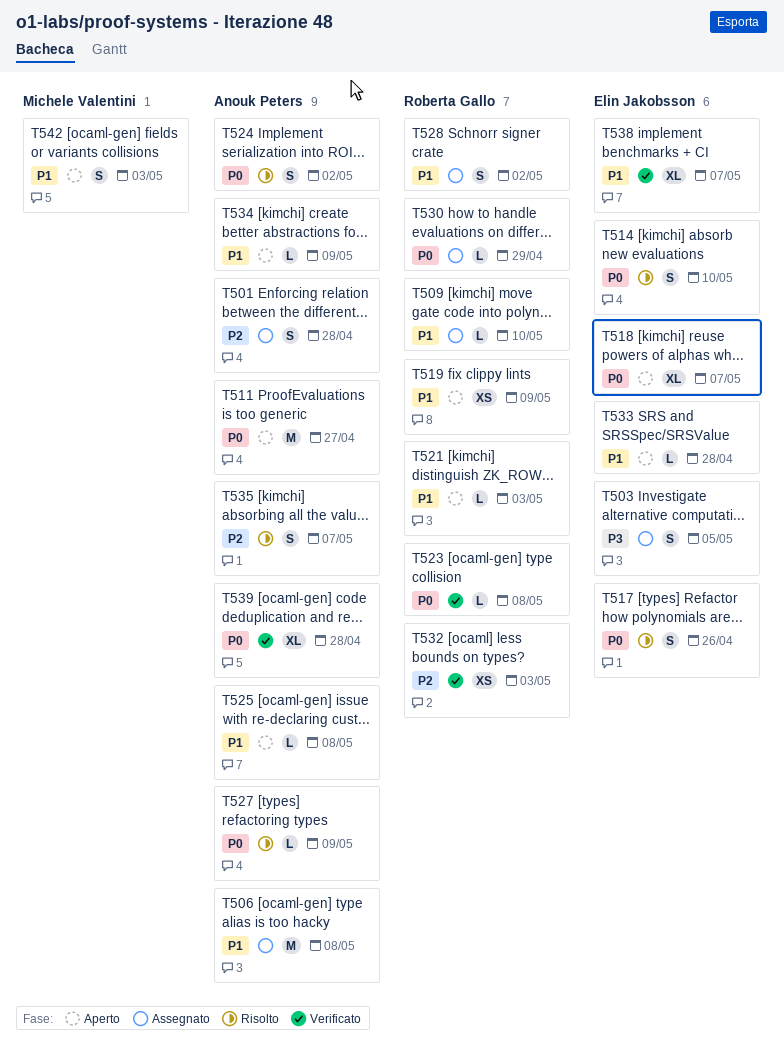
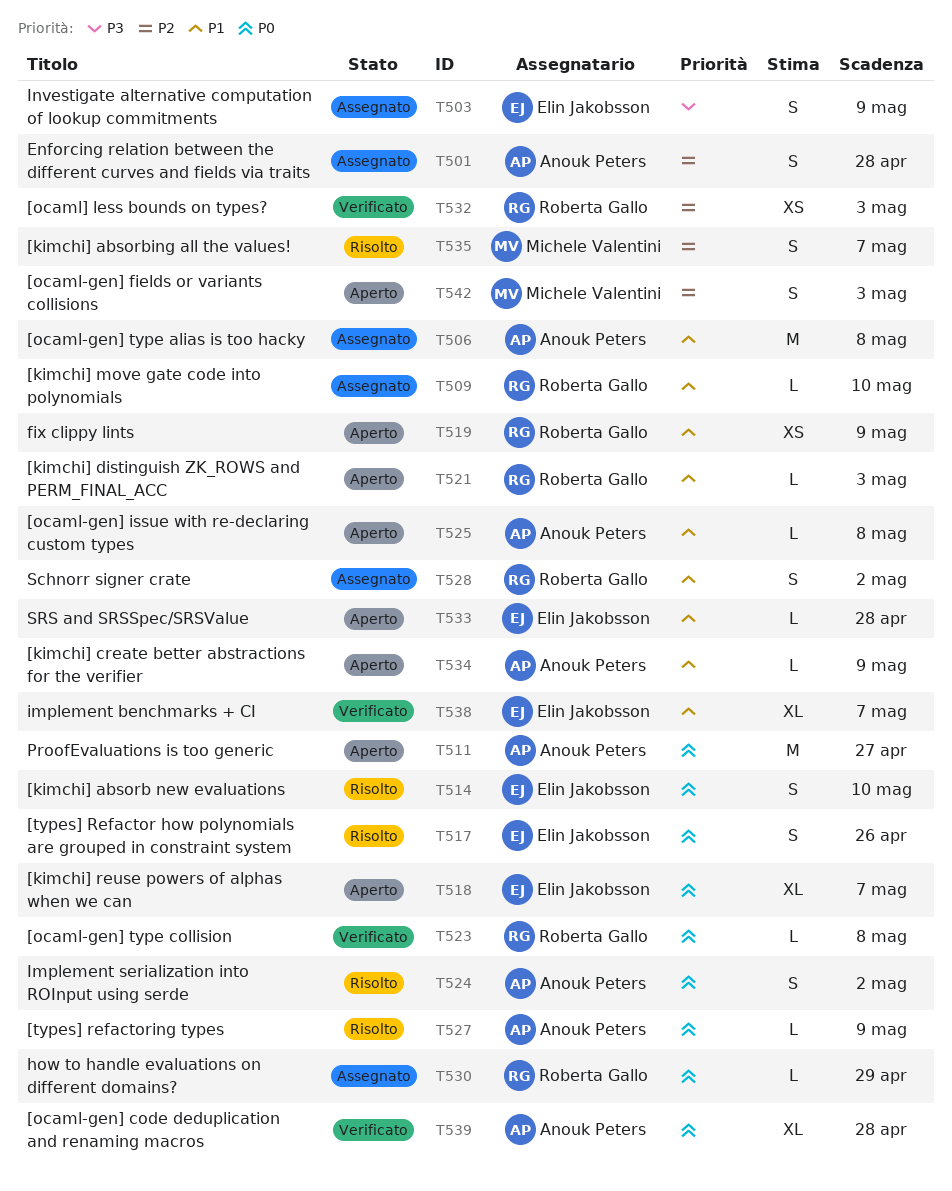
T503, due: May 5 -> May 9
T535, owner: Anouk Peters -> Michele Valentini
T542, priority: P1 -> P2

